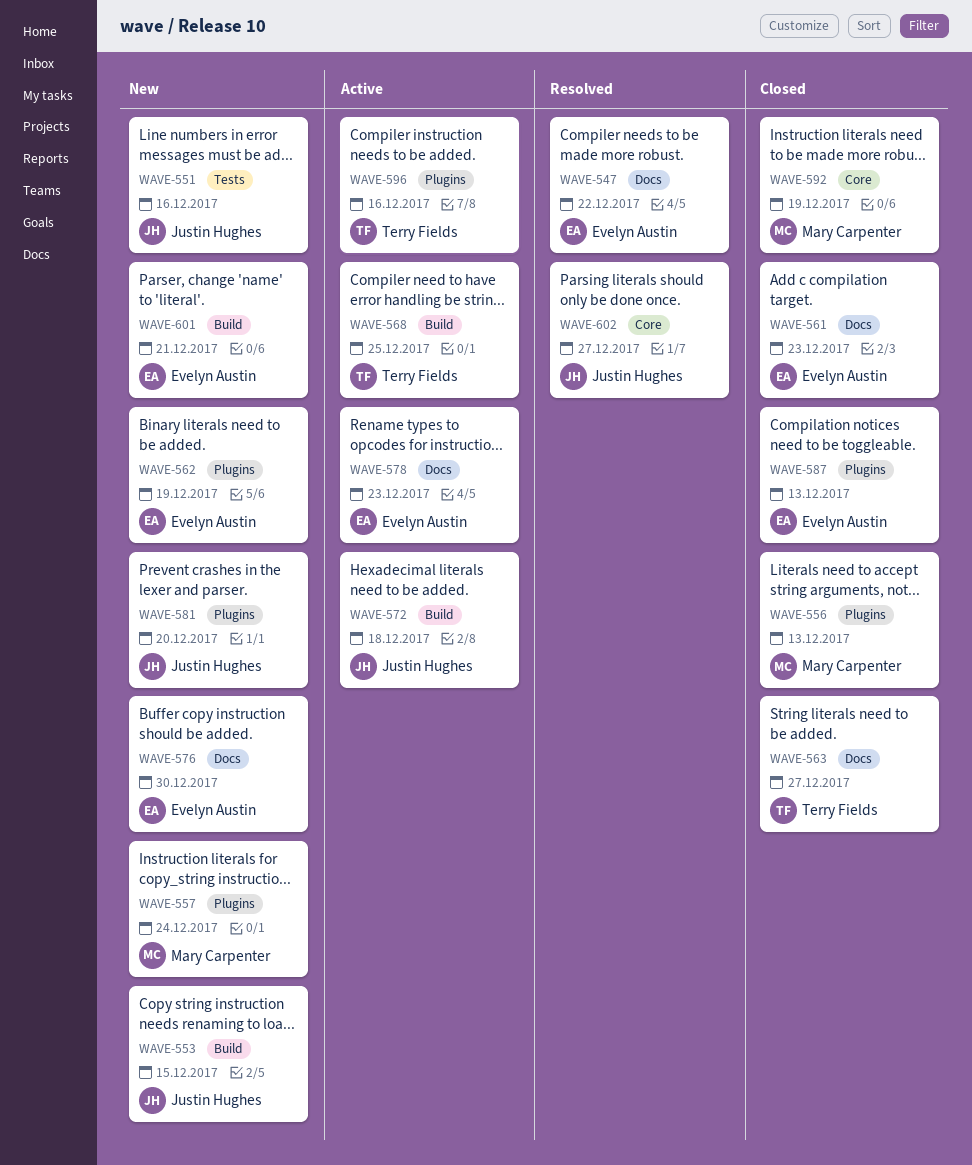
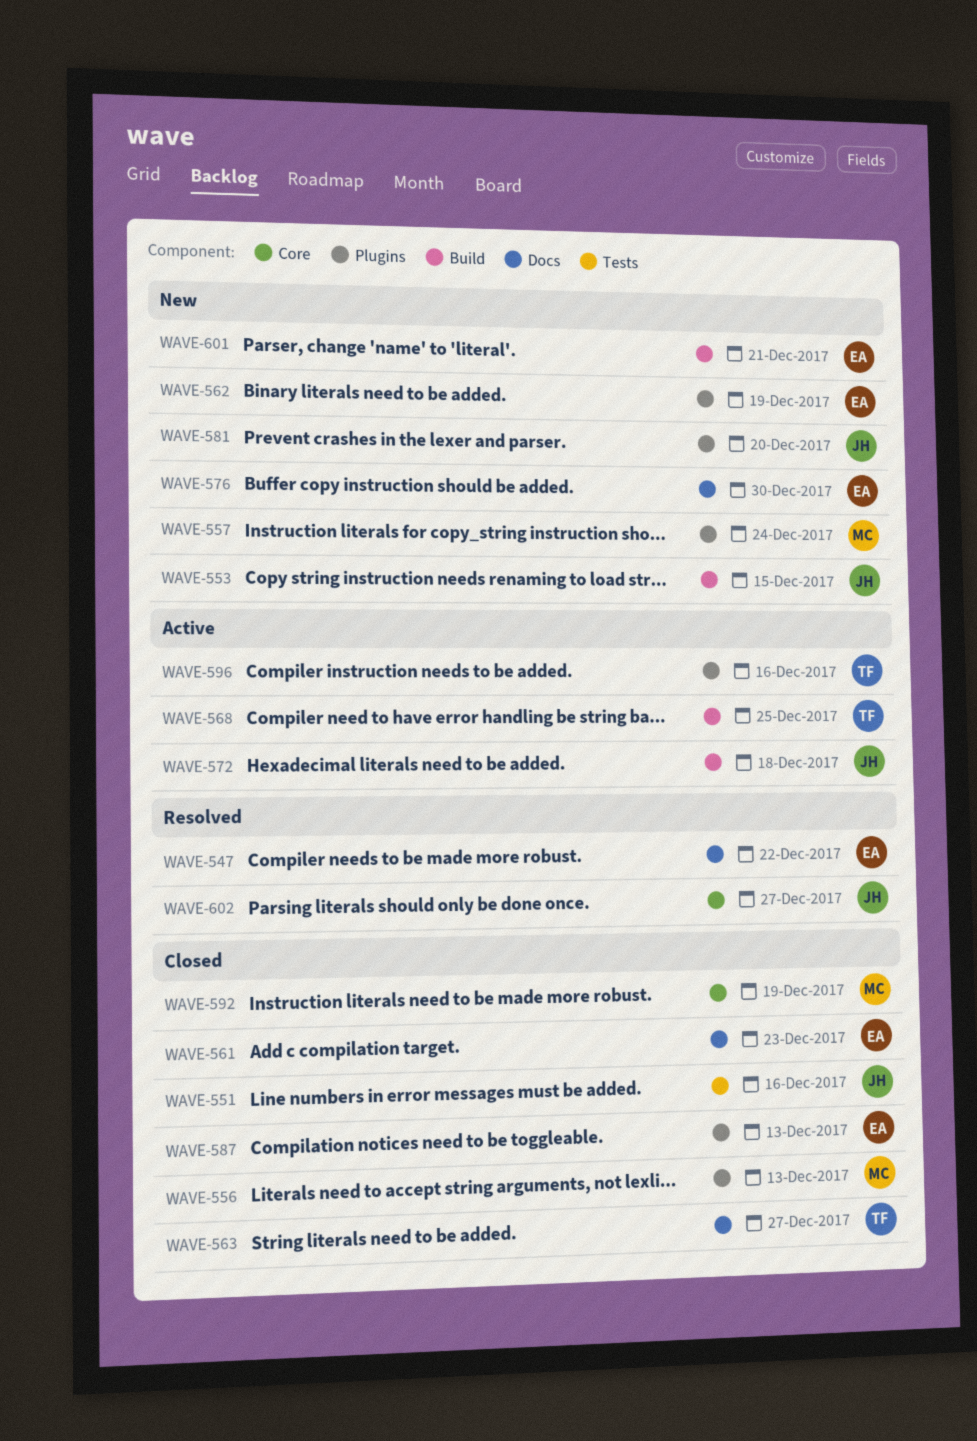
WAVE-551, status: New -> Closed
WAVE-578: present -> none

